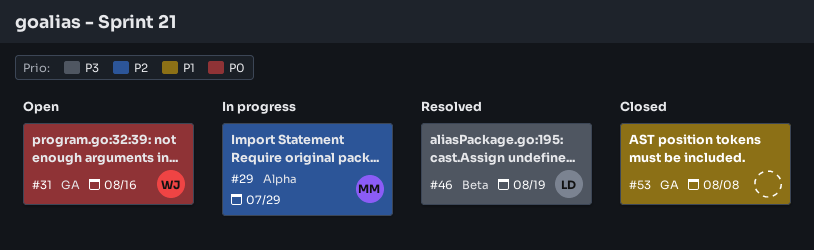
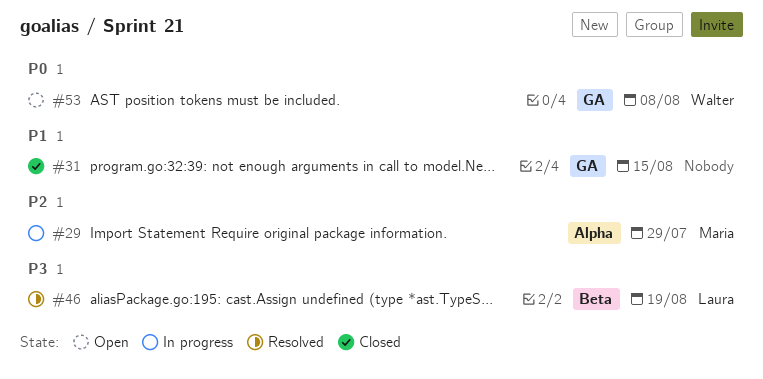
#31, status: Open -> Closed
#31, owner: Walter -> none
#31, priority: P0 -> P1
#31, due: Aug 16 -> Aug 15
#53, status: Closed -> Open
#53, owner: none -> Walter
#53, priority: P1 -> P0

